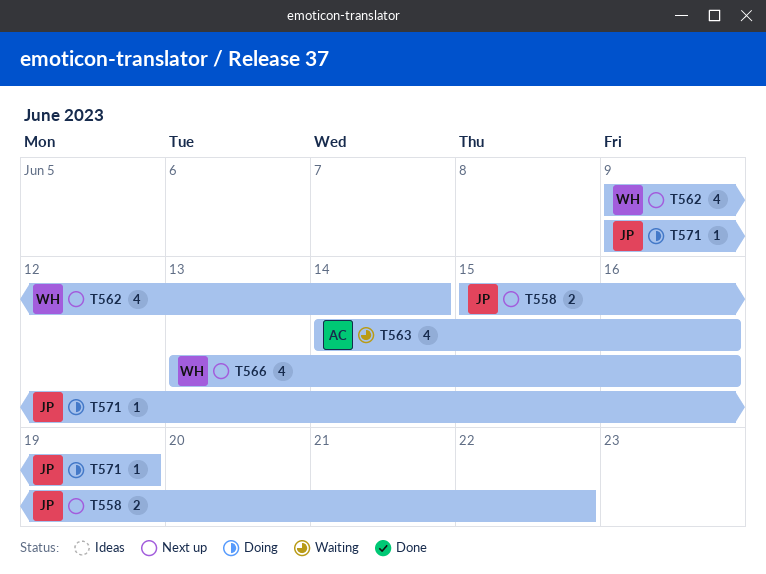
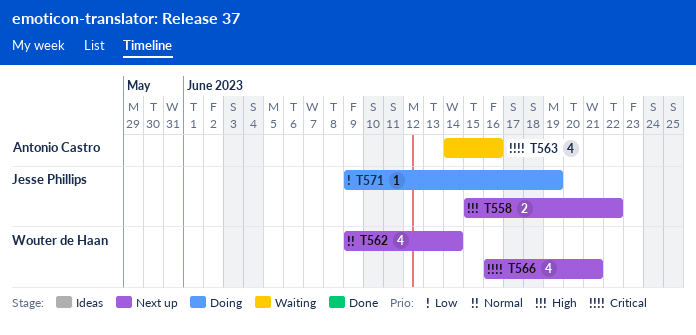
T566, start: Jun 13 -> Jun 16
T566, due: Jun 16 -> Jun 21

